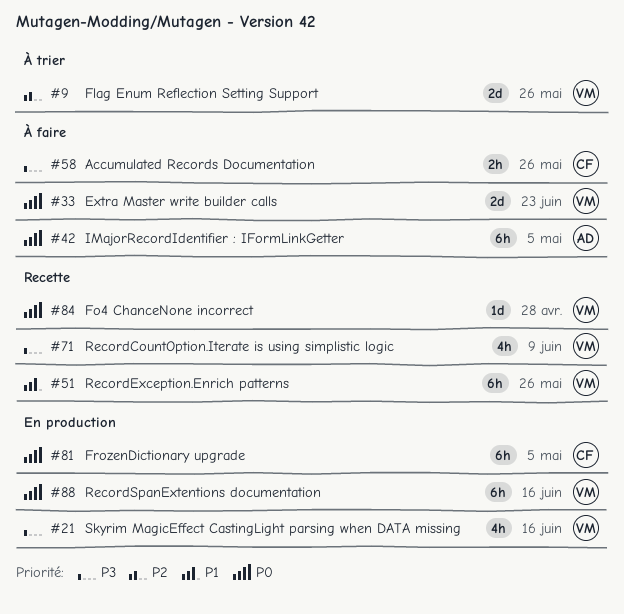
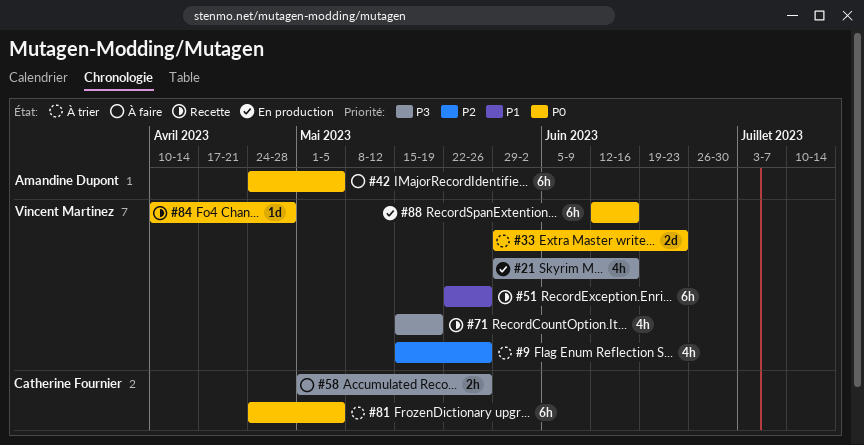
#9, estimate: 2d -> 4h
#33, status: À faire -> À trier
#71, due: Jun 9 -> May 19
#81, status: En production -> À trier

